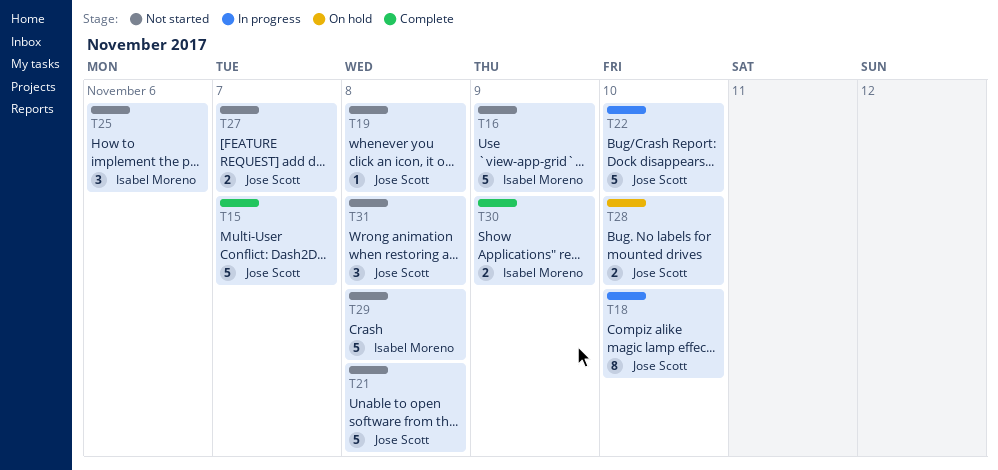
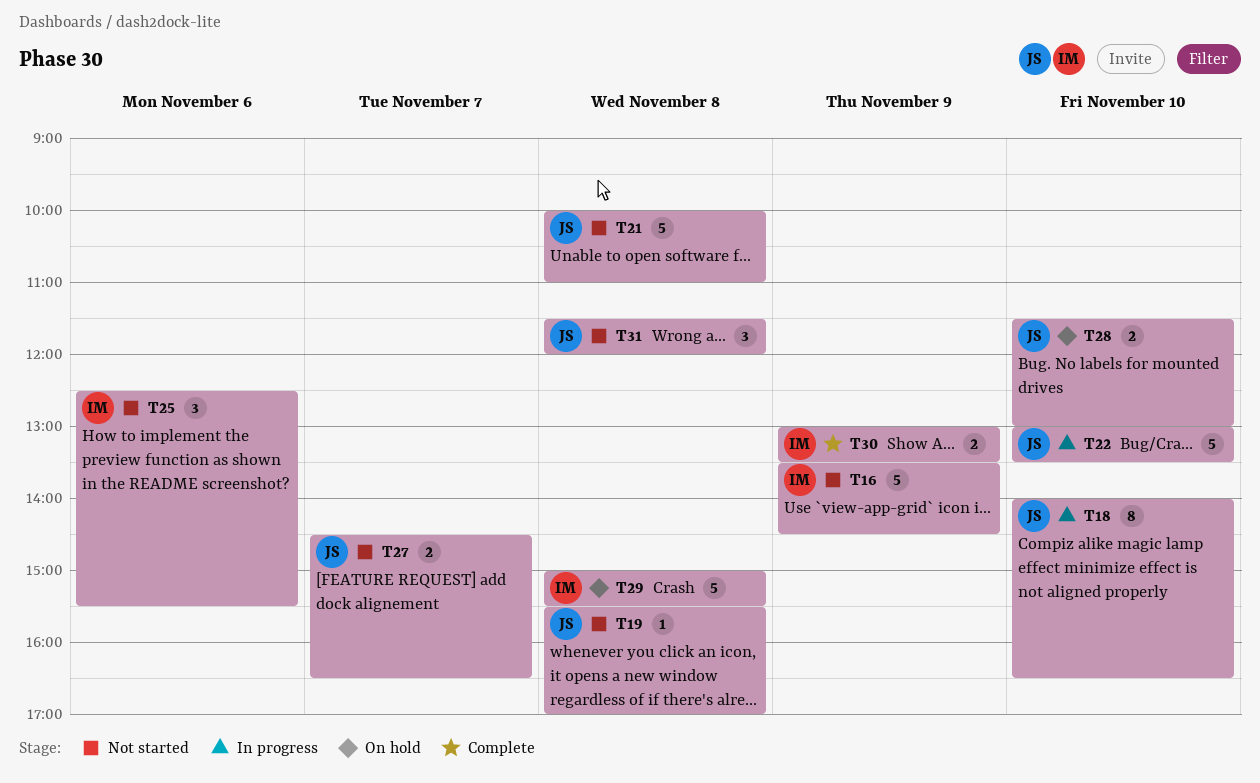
T15: present -> none
T29, status: Not started -> On hold

